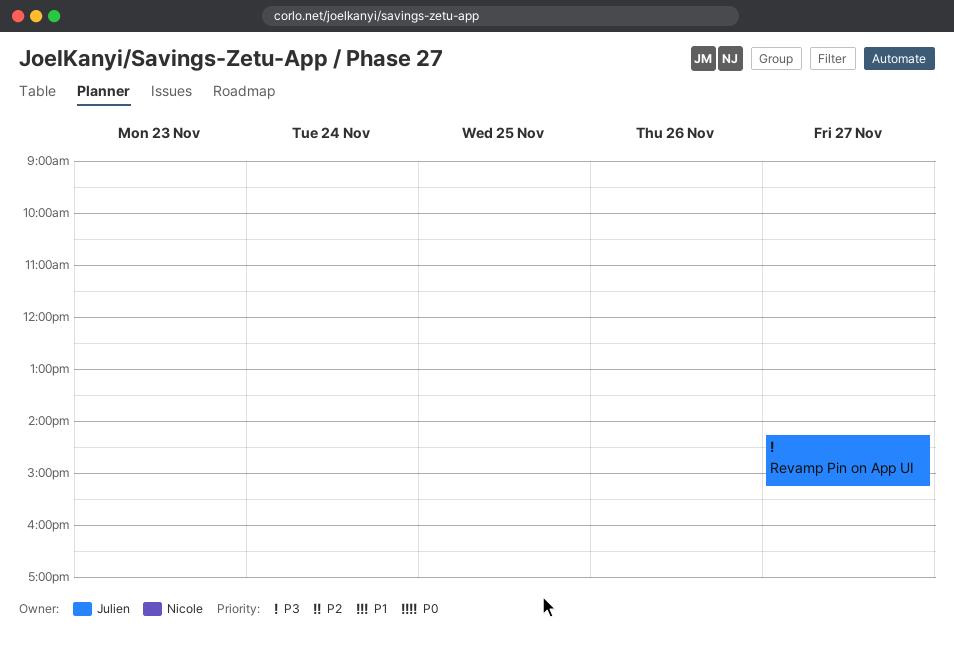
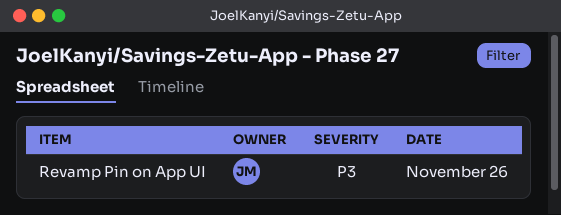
Revamp Pin on App UI, day: Nov 27 -> Nov 26

